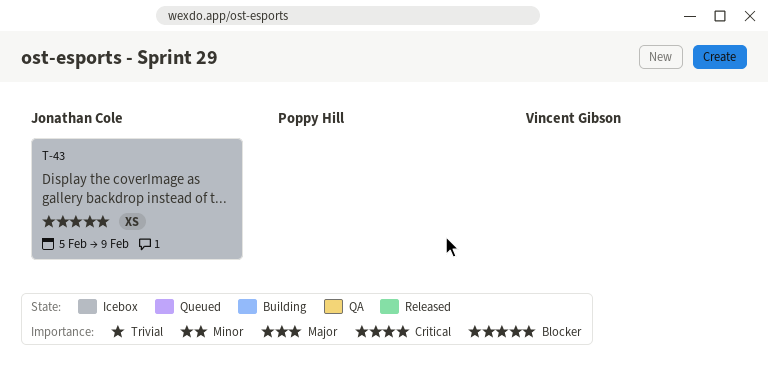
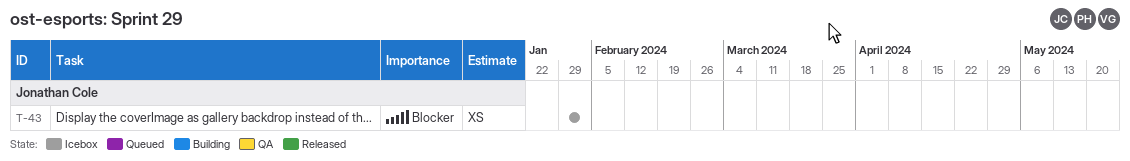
T-43, start: Feb 5 -> Jan 29
T-43, due: Feb 9 -> Feb 2

